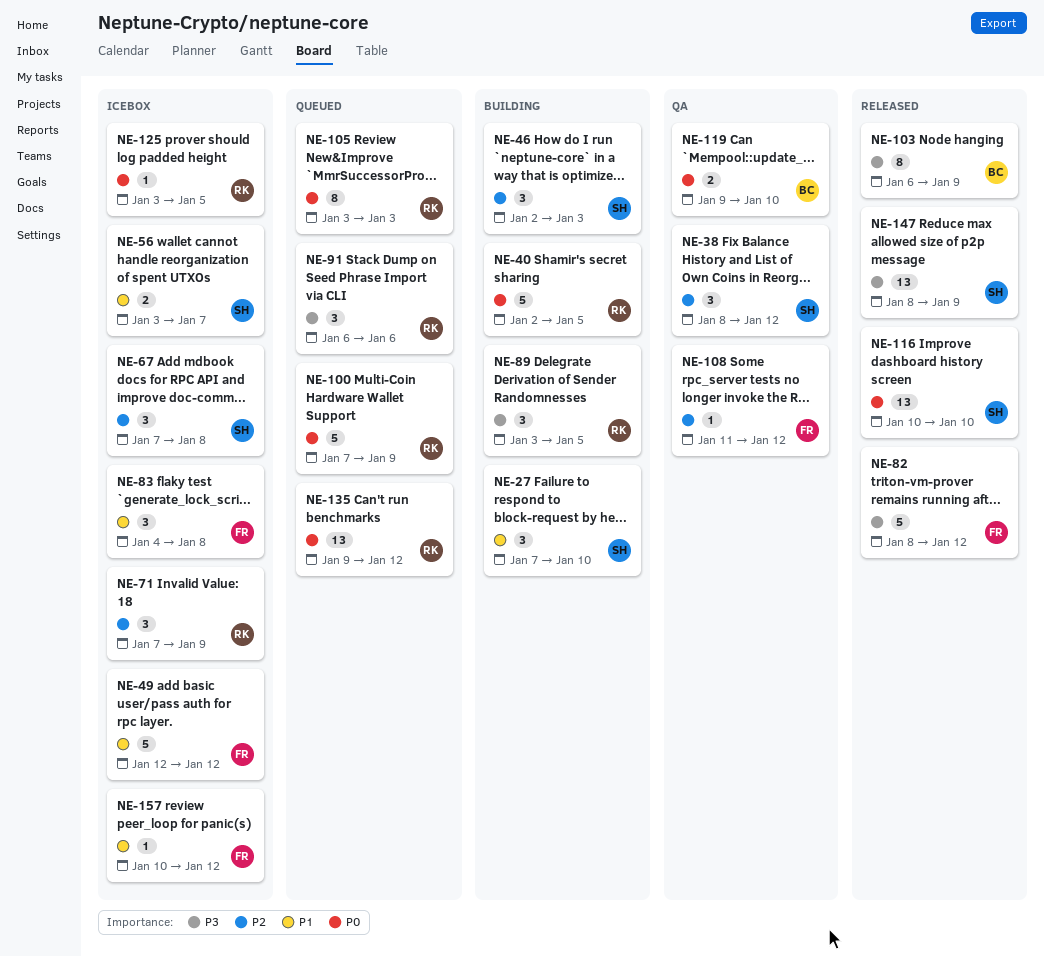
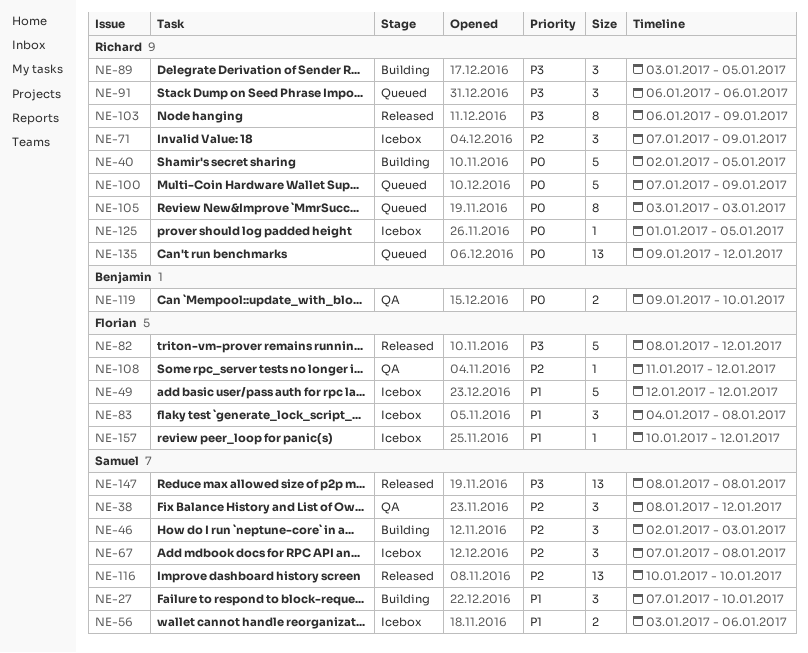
NE-56, due: Jan 7 -> Jan 6
NE-103, owner: Benjamin -> Richard
NE-116, priority: P0 -> P2
NE-125, start: Jan 3 -> Jan 1
NE-147, due: Jan 9 -> Jan 8

